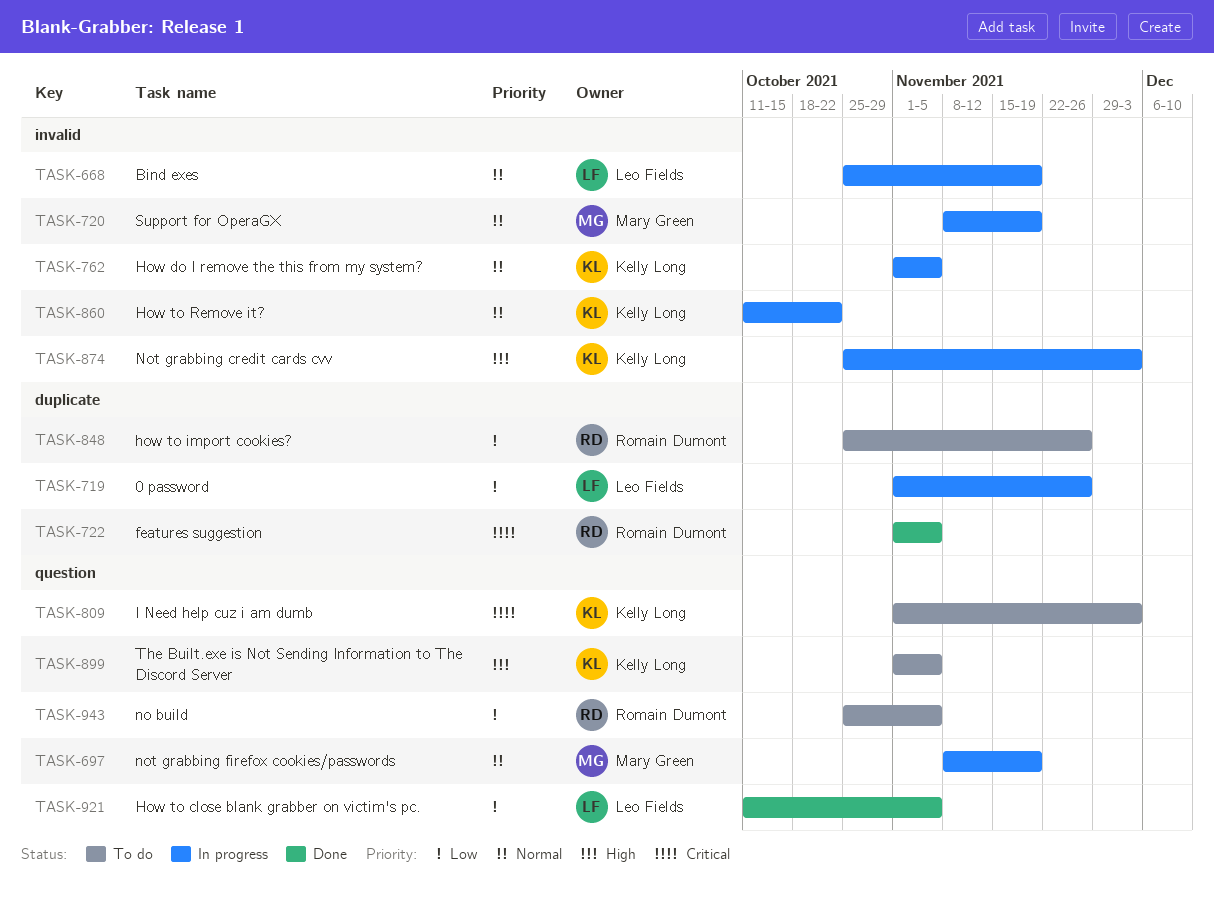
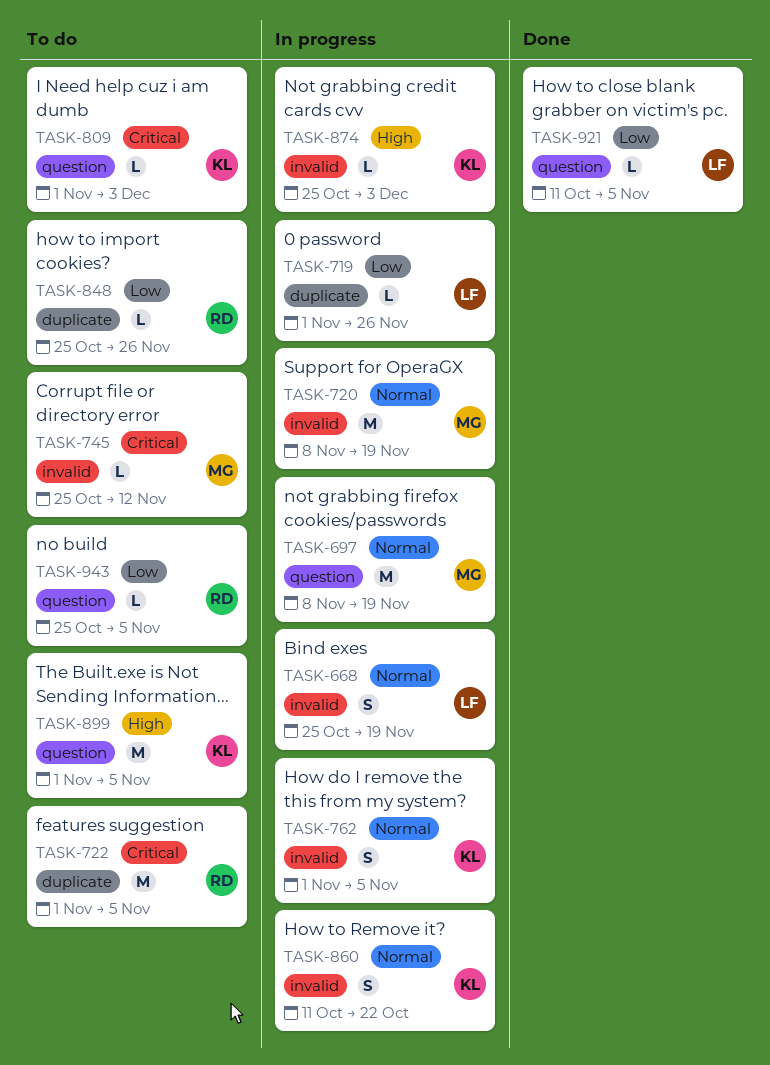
TASK-722, status: Done -> To do
TASK-745: none -> present

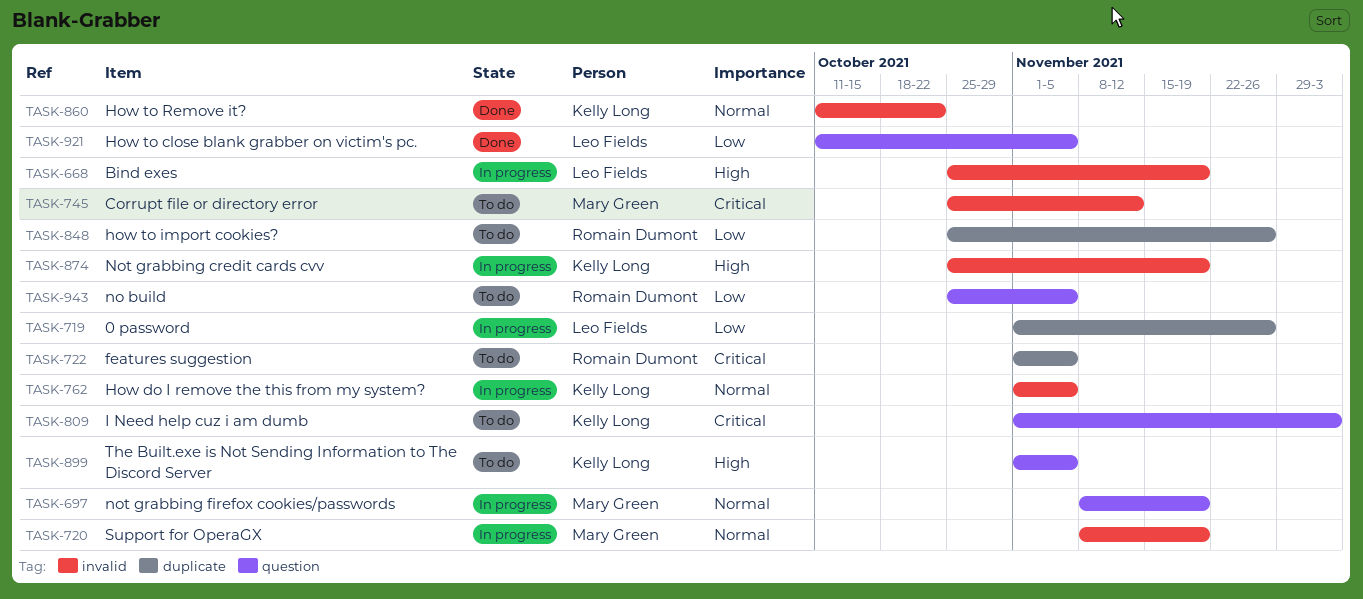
TASK-668, priority: Normal -> High
TASK-860, status: In progress -> Done
TASK-874, due: Dec 3 -> Nov 19

